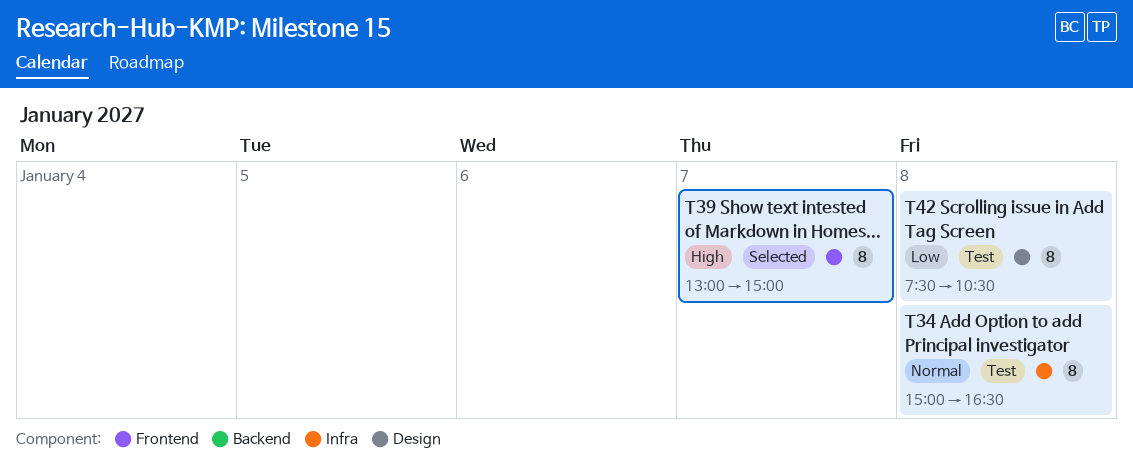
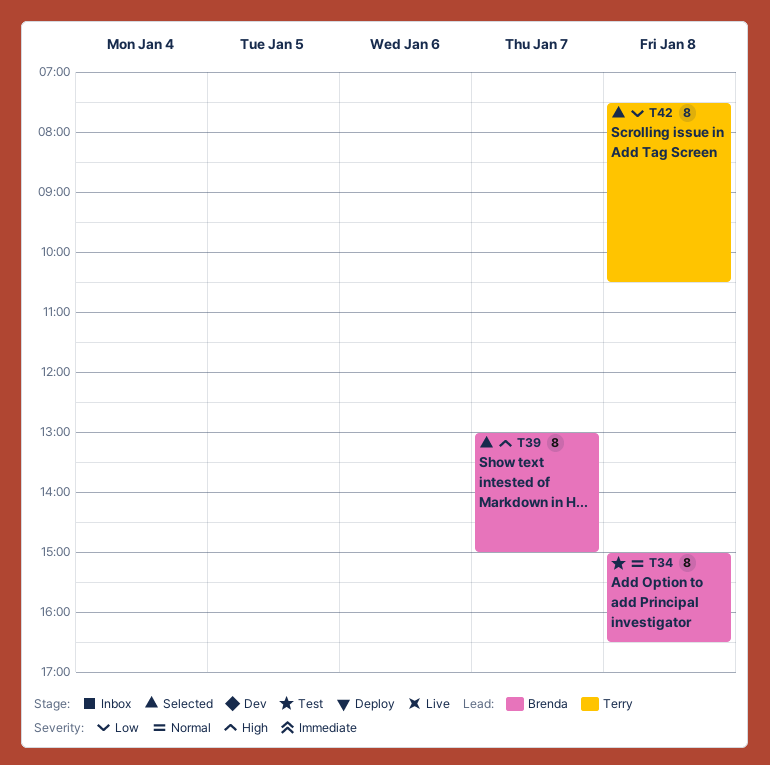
T42, status: Test -> Selected

